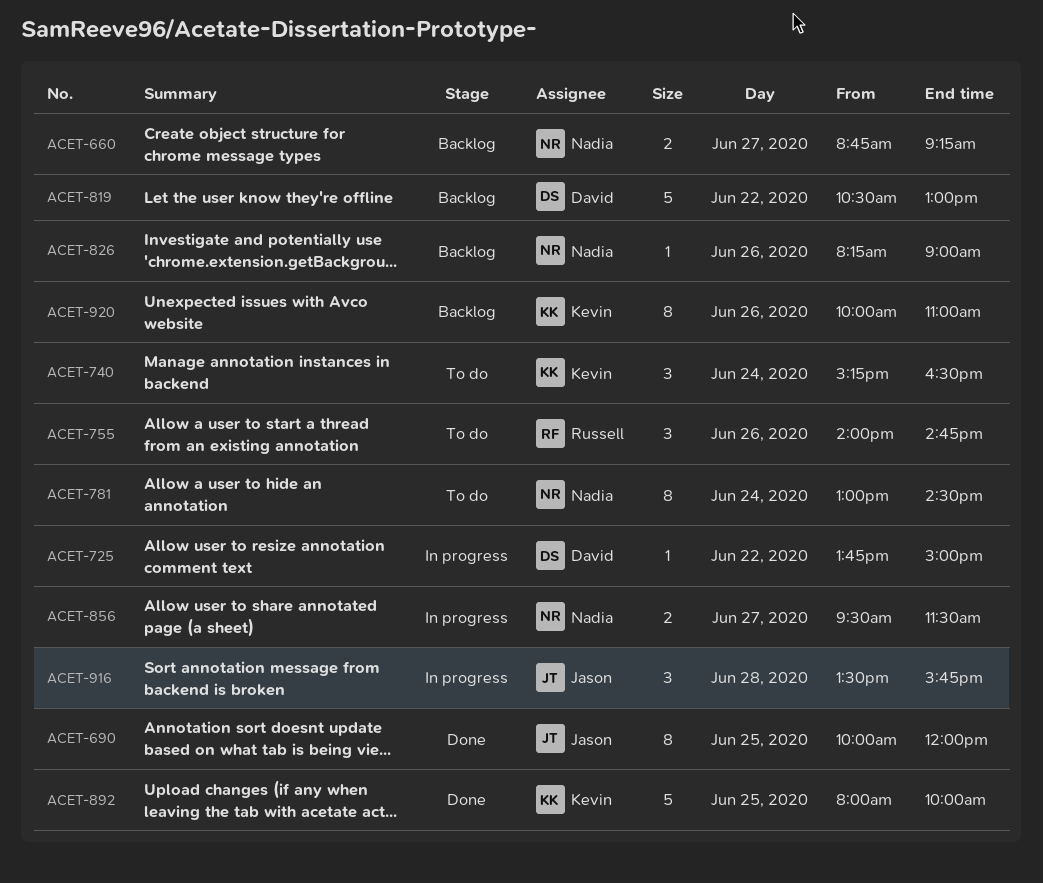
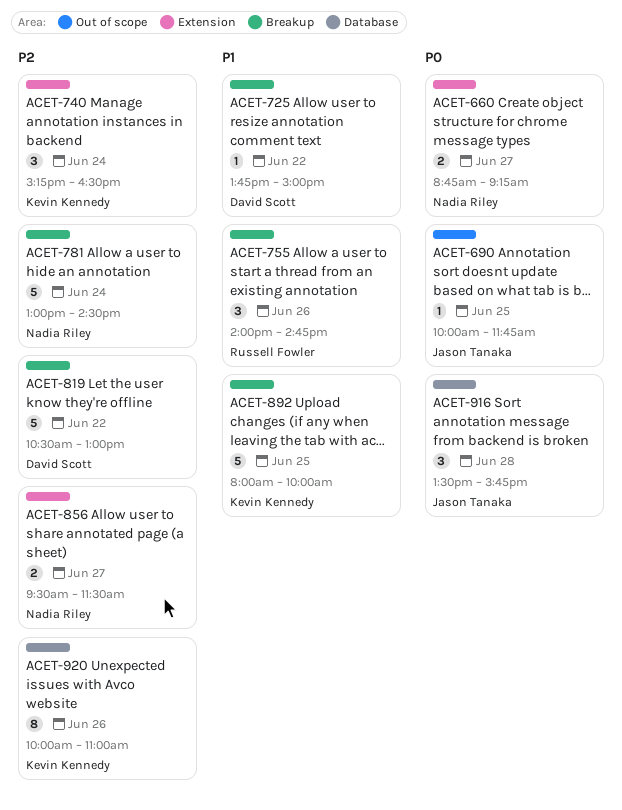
ACET-690, estimate: 8 -> 1
ACET-690, ends: 12:00 -> 11:45
ACET-781, estimate: 8 -> 5
ACET-826: present -> none

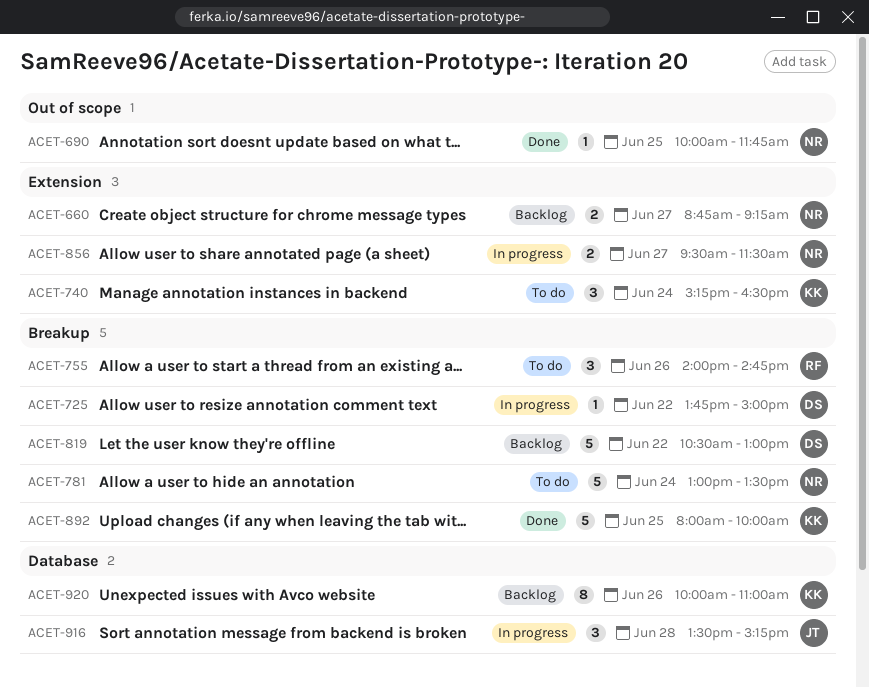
ACET-690, owner: Jason Tanaka -> Nadia Riley
ACET-781, ends: 14:30 -> 13:30
ACET-916, ends: 15:45 -> 15:15

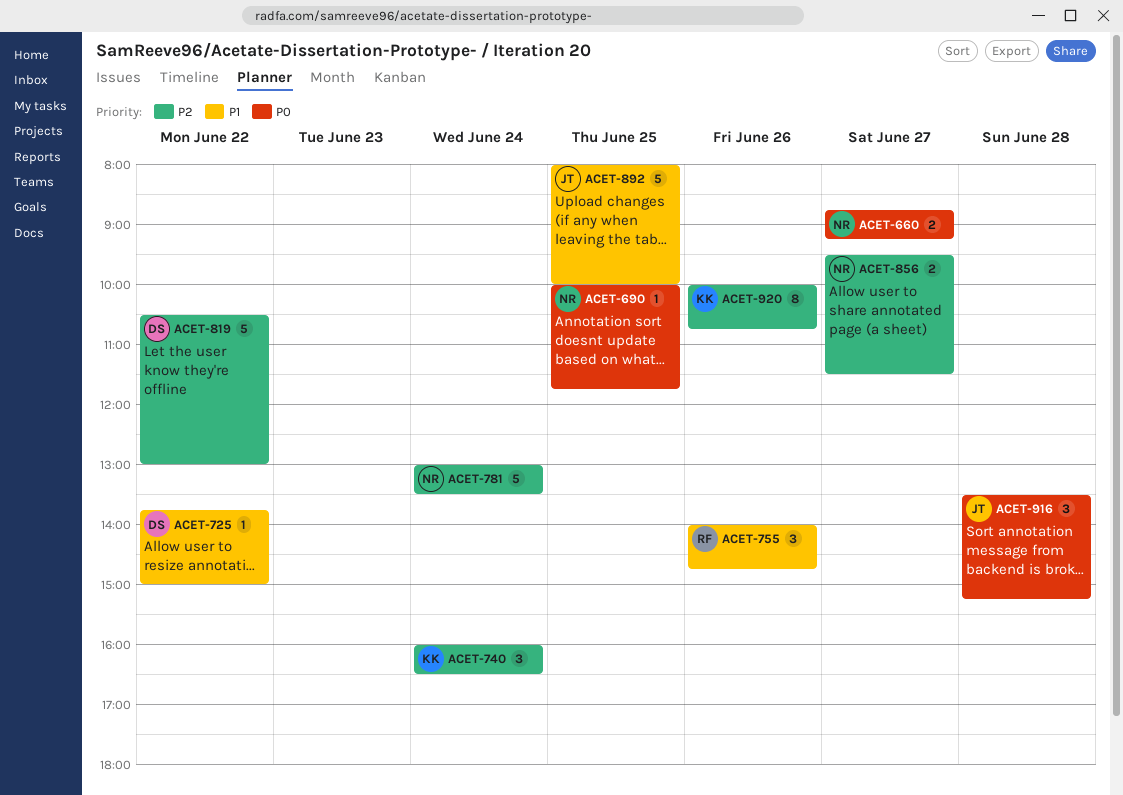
ACET-740, begins: 15:15 -> 16:00
ACET-892, owner: KK -> JT
ACET-920, ends: 11:00 -> 10:45

